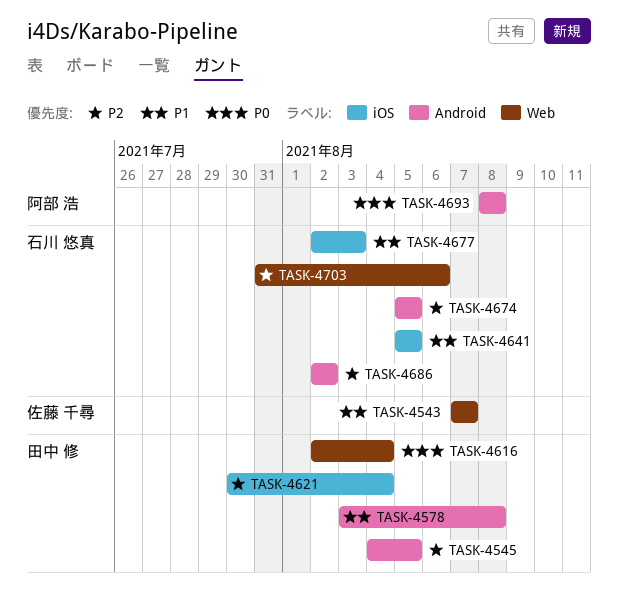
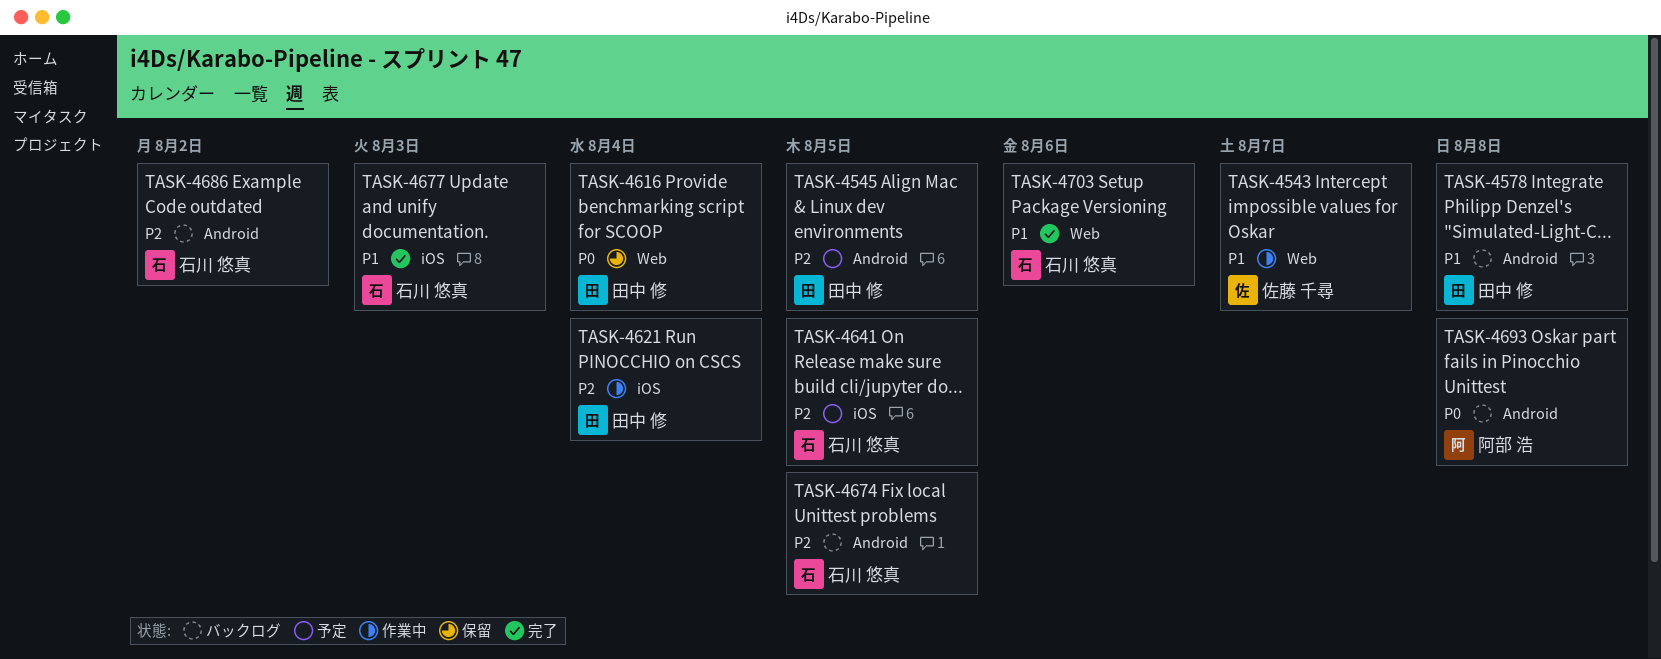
TASK-4641, priority: P1 -> P2
TASK-4703, priority: P2 -> P1

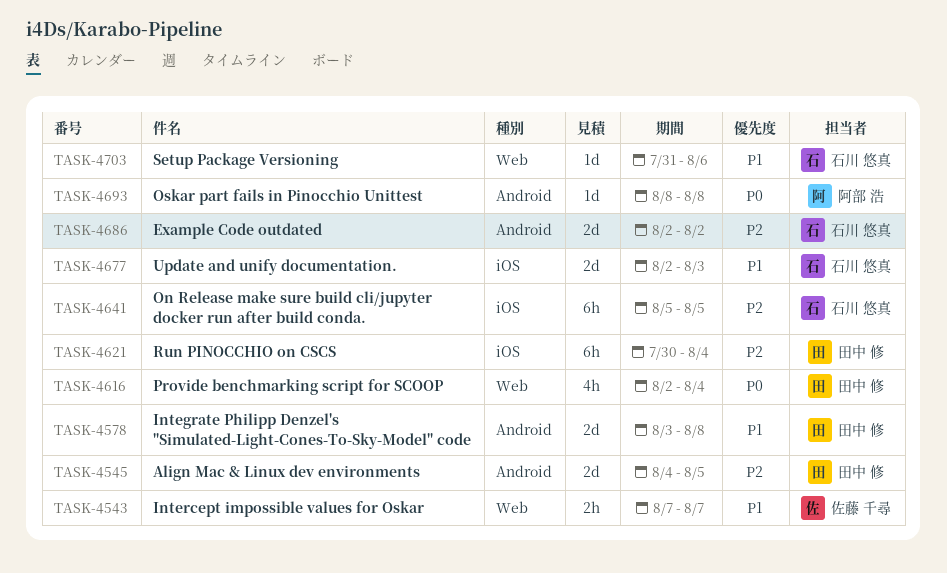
TASK-4674: present -> none

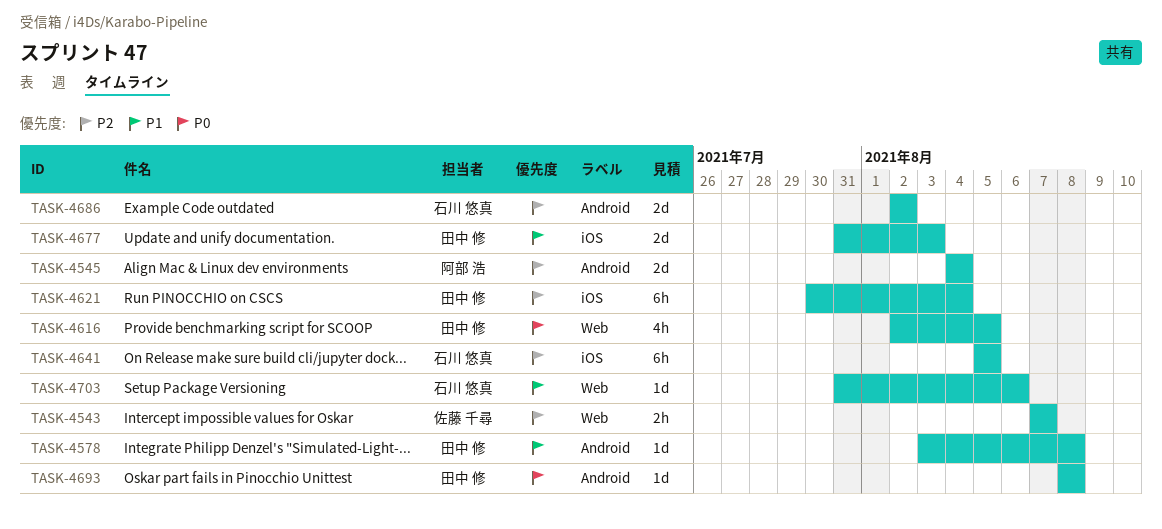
TASK-4543, priority: P1 -> P2
TASK-4545, owner: 田中 修 -> 阿部 浩
TASK-4545, due: Aug 5 -> Aug 4
TASK-4578, estimate: 2d -> 1d
TASK-4616, due: Aug 4 -> Aug 5
TASK-4677, owner: 石川 悠真 -> 田中 修
TASK-4677, start: Aug 2 -> Jul 31
TASK-4693, owner: 阿部 浩 -> 田中 修

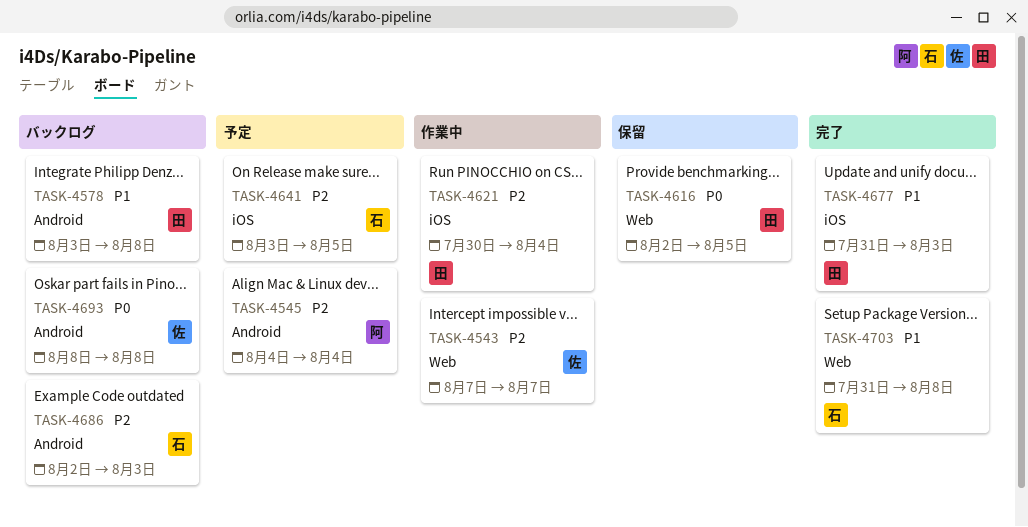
TASK-4641, start: Aug 5 -> Aug 3
TASK-4686, due: Aug 2 -> Aug 3
TASK-4693, owner: 田中 修 -> 佐藤 千尋
TASK-4703, due: Aug 6 -> Aug 8

